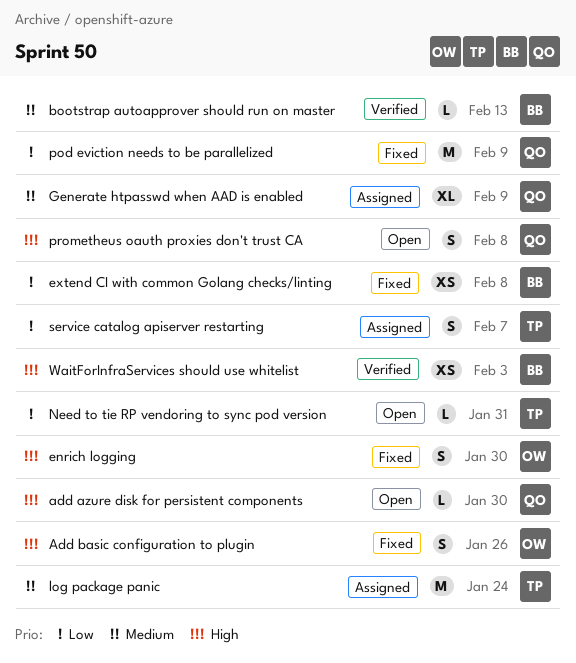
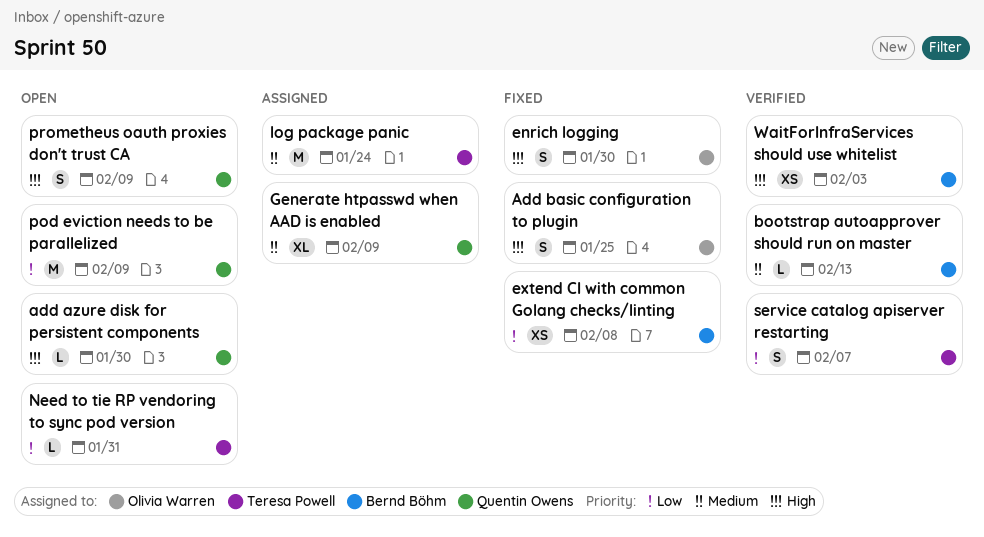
Add basic configuration to plugin, due: Jan 26 -> Jan 25
pod eviction needs to be parallelized, status: Fixed -> Open
prometheus oauth proxies don't trust CA, due: Feb 8 -> Feb 9
service catalog apiserver restarting, status: Assigned -> Verified

